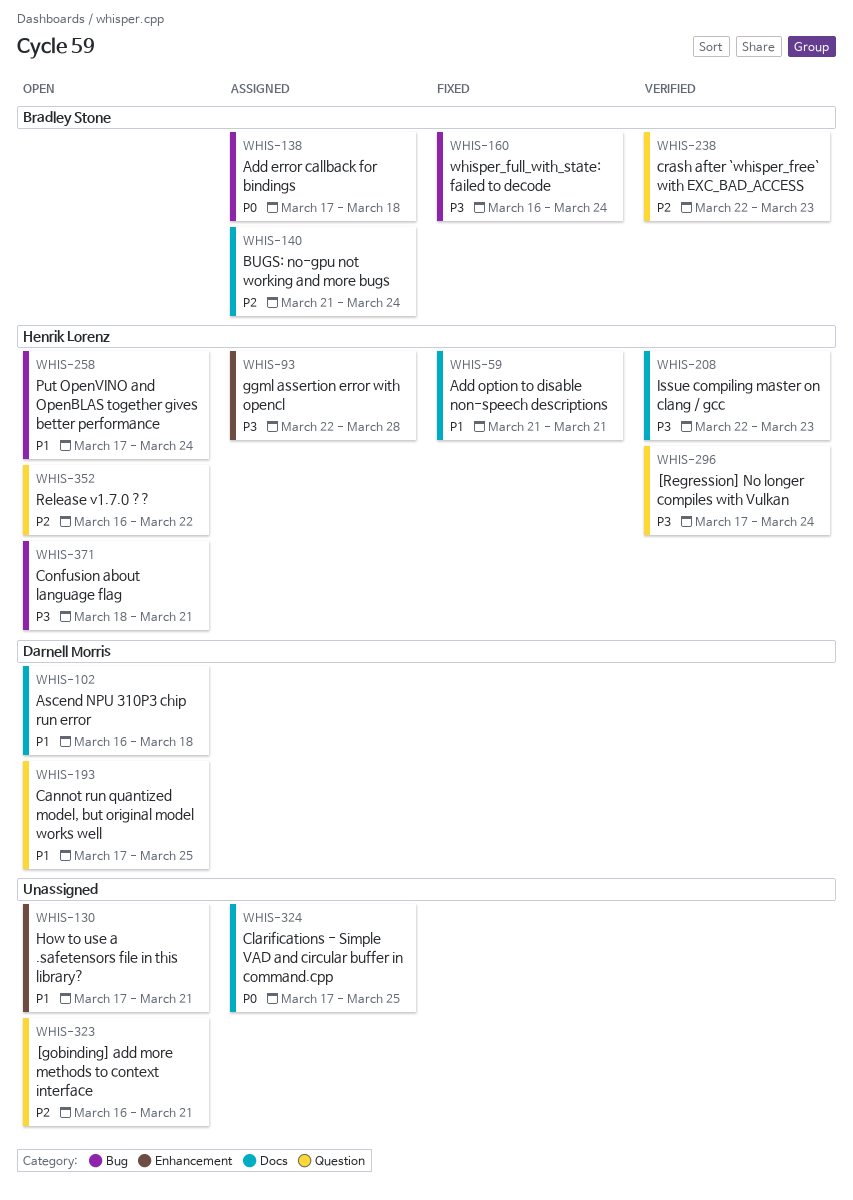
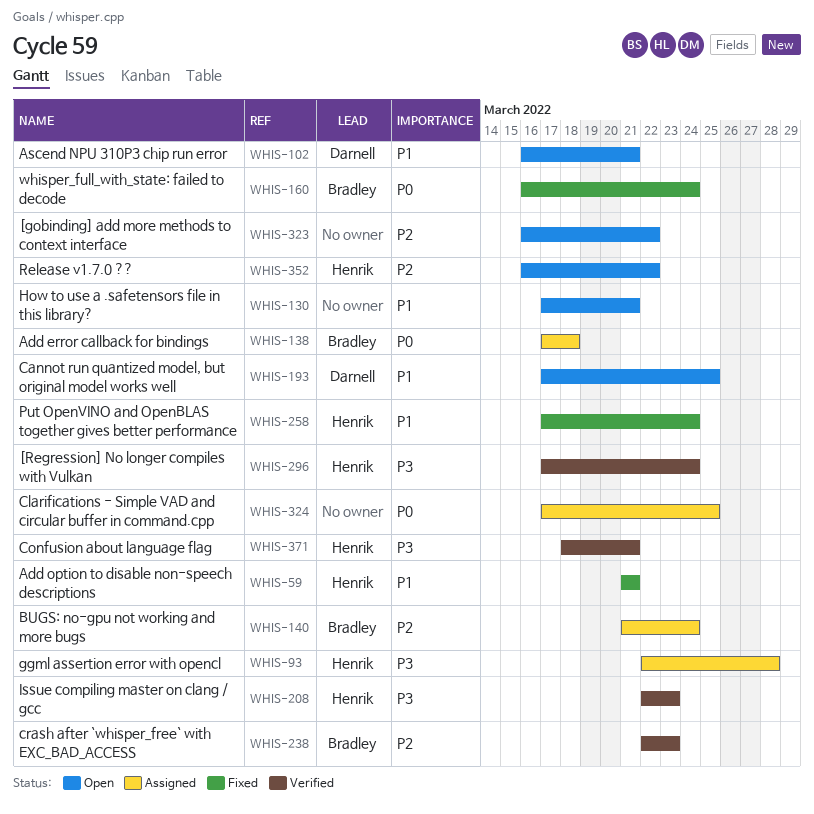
WHIS-102, due: Mar 18 -> Mar 21
WHIS-160, priority: P3 -> P0
WHIS-258, status: Open -> Fixed
WHIS-323, due: Mar 21 -> Mar 22
WHIS-371, status: Open -> Verified

